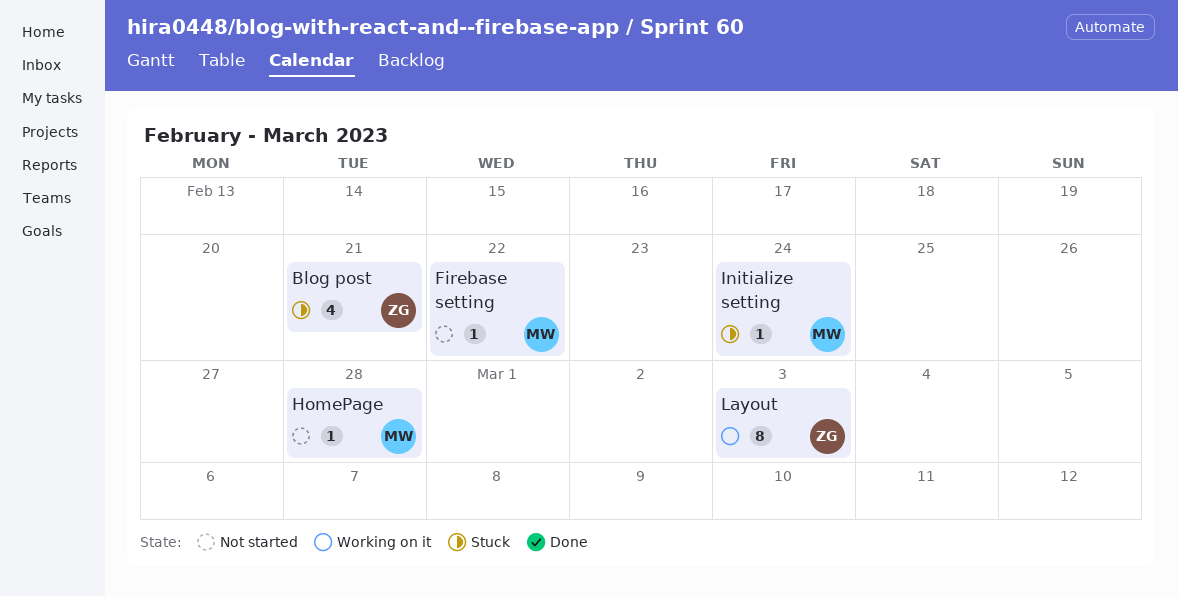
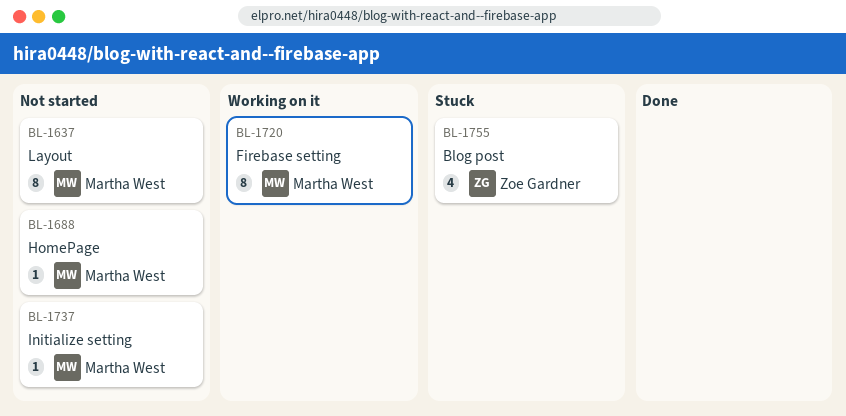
Firebase setting, status: Not started -> Working on it
Firebase setting, estimate: 1 -> 8
Initialize setting, status: Stuck -> Not started
Layout, status: Working on it -> Not started
Layout, owner: Zoe Gardner -> Martha West

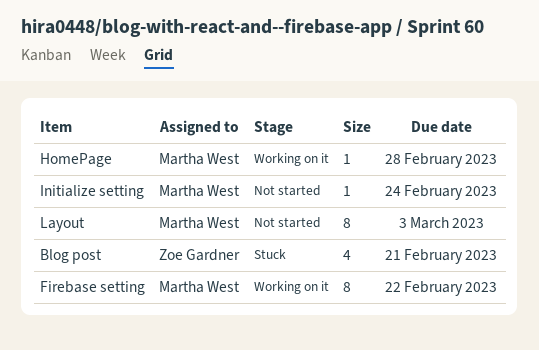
HomePage, status: Not started -> Working on it

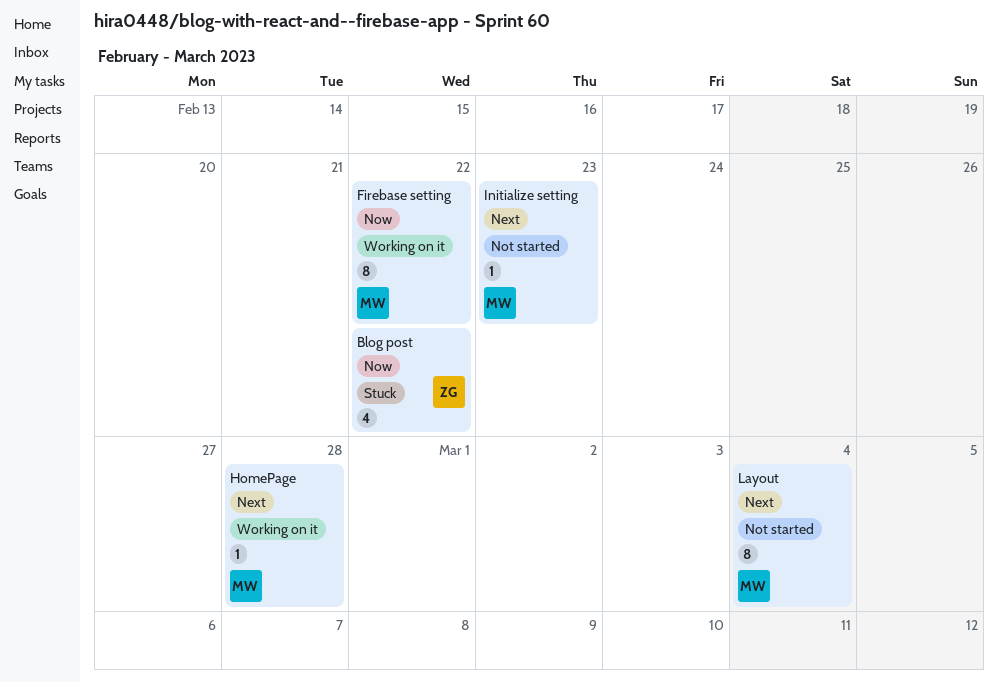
Blog post, due: Feb 21 -> Feb 22
Initialize setting, due: Feb 24 -> Feb 23
Layout, due: Mar 3 -> Mar 4

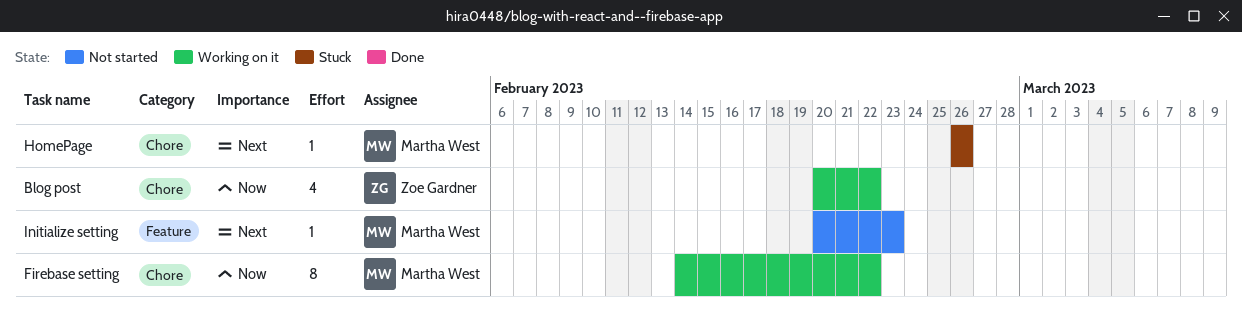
Blog post, status: Stuck -> Working on it
HomePage, status: Working on it -> Stuck
HomePage, due: Feb 28 -> Feb 26
Layout: present -> none

